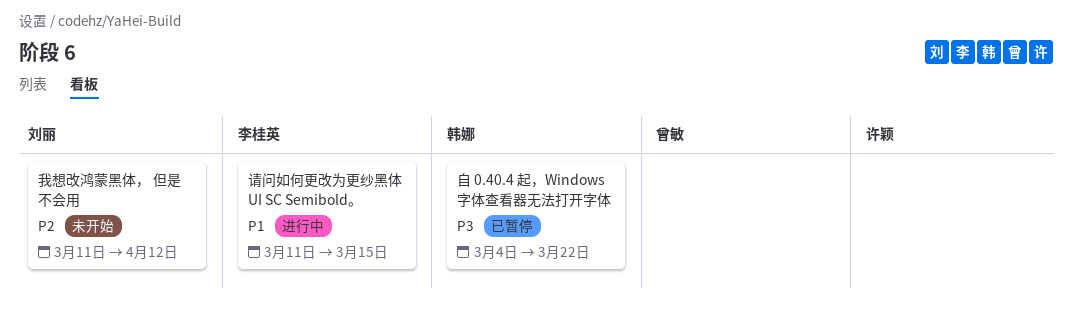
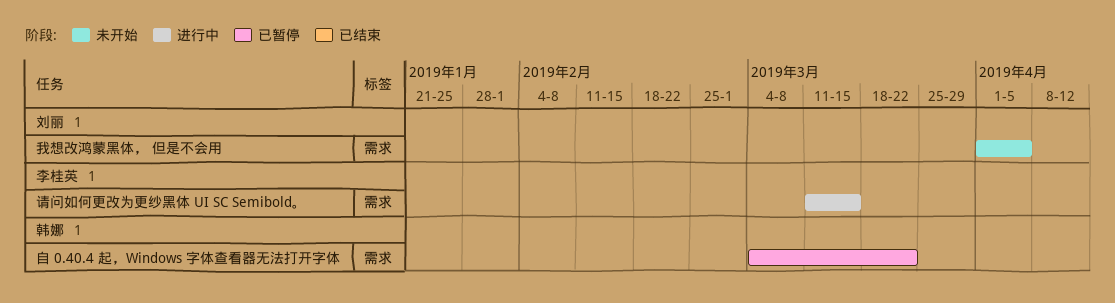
我想改鸿蒙黑体， 但是不会用, start: Mar 11 -> Apr 1
我想改鸿蒙黑体， 但是不会用, due: Apr 12 -> Apr 5

